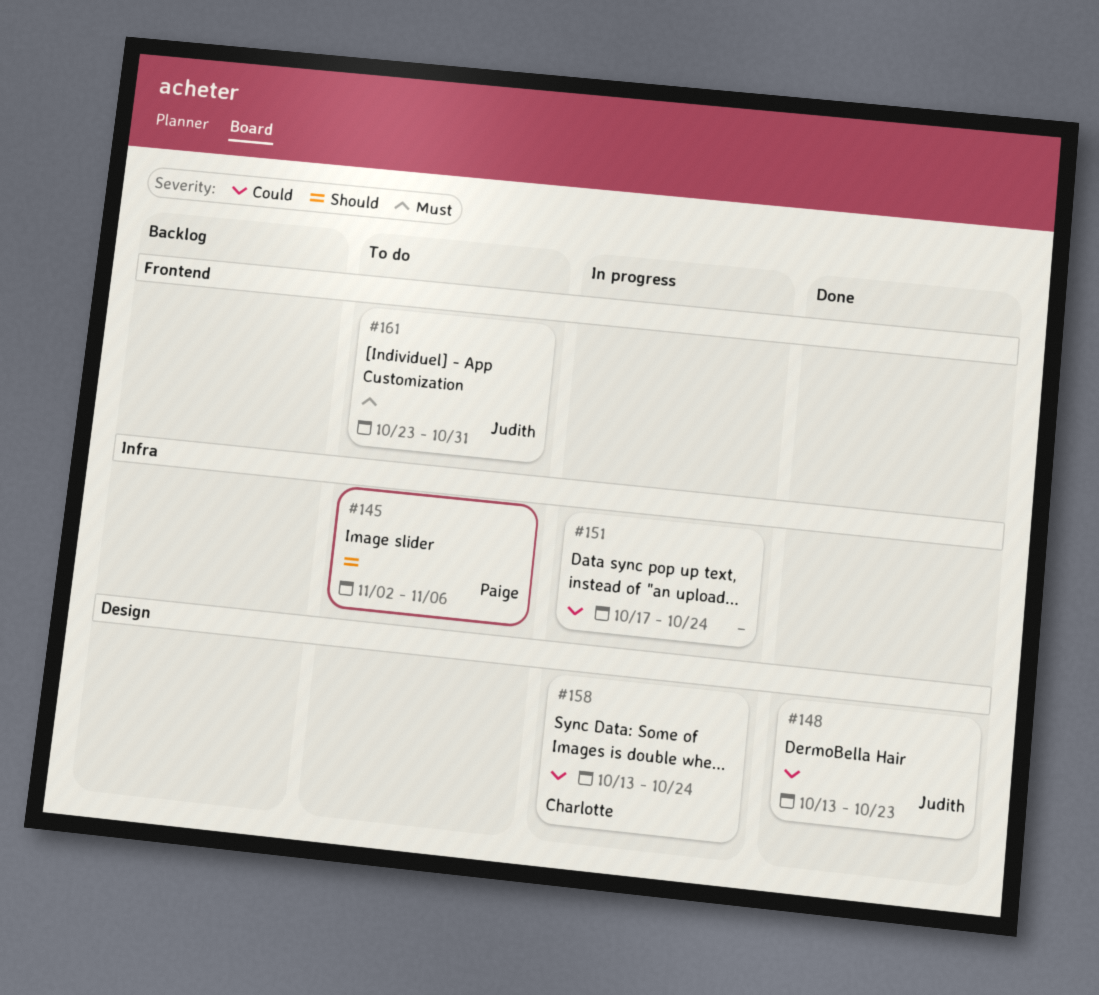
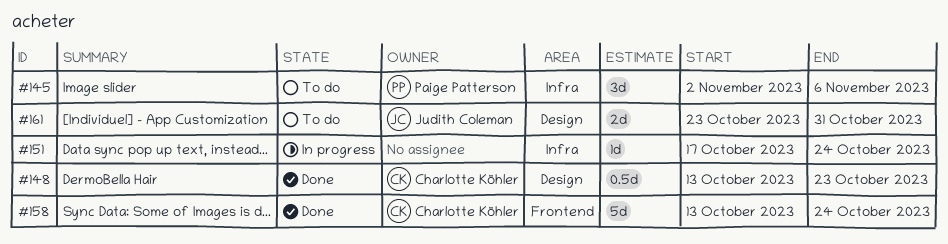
#148, owner: Judith Coleman -> Charlotte Köhler
#158, status: In progress -> Done
#158, label: Design -> Frontend
#161, label: Frontend -> Design

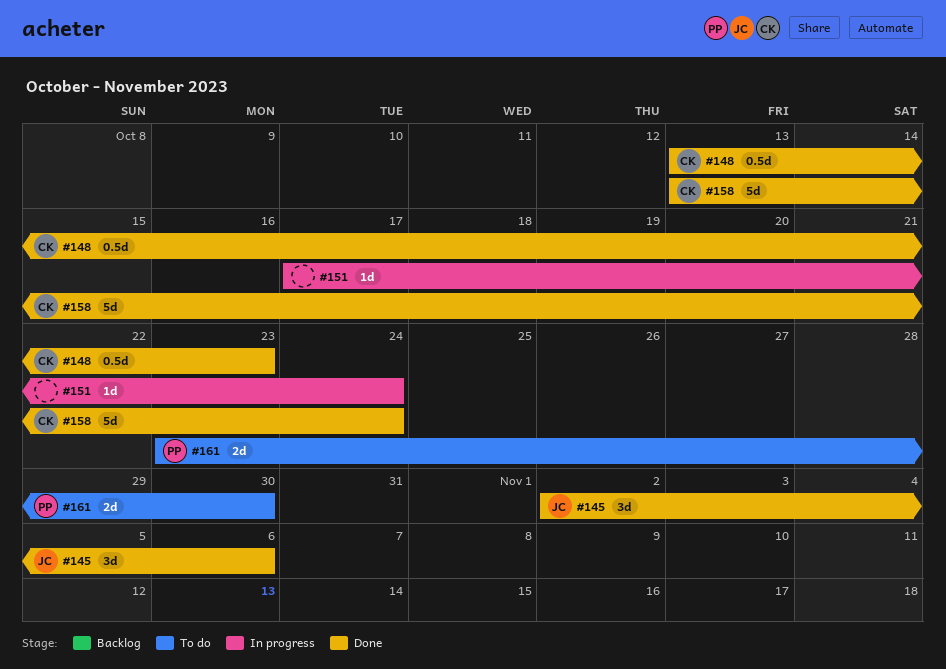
#145, status: To do -> Done
#145, owner: Paige Patterson -> Judith Coleman
#161, owner: Judith Coleman -> Paige Patterson
#161, due: Oct 31 -> Oct 30

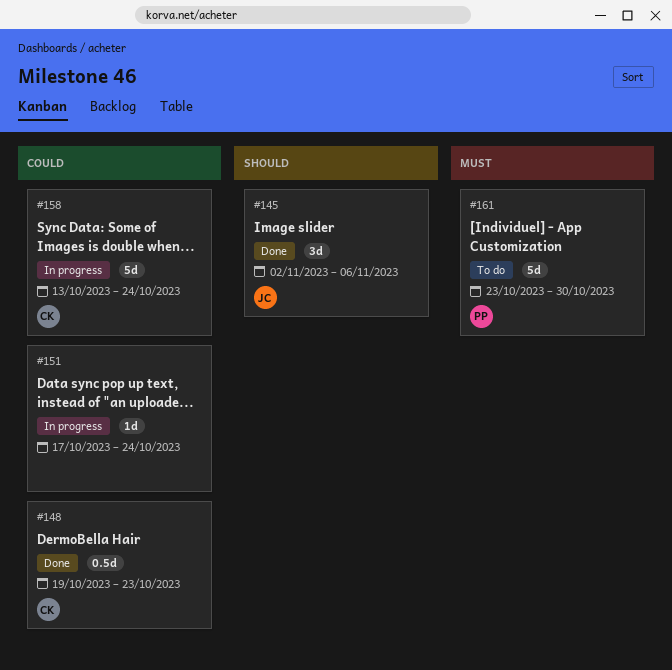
#148, start: Oct 13 -> Oct 19
#158, status: Done -> In progress
#161, estimate: 2d -> 5d

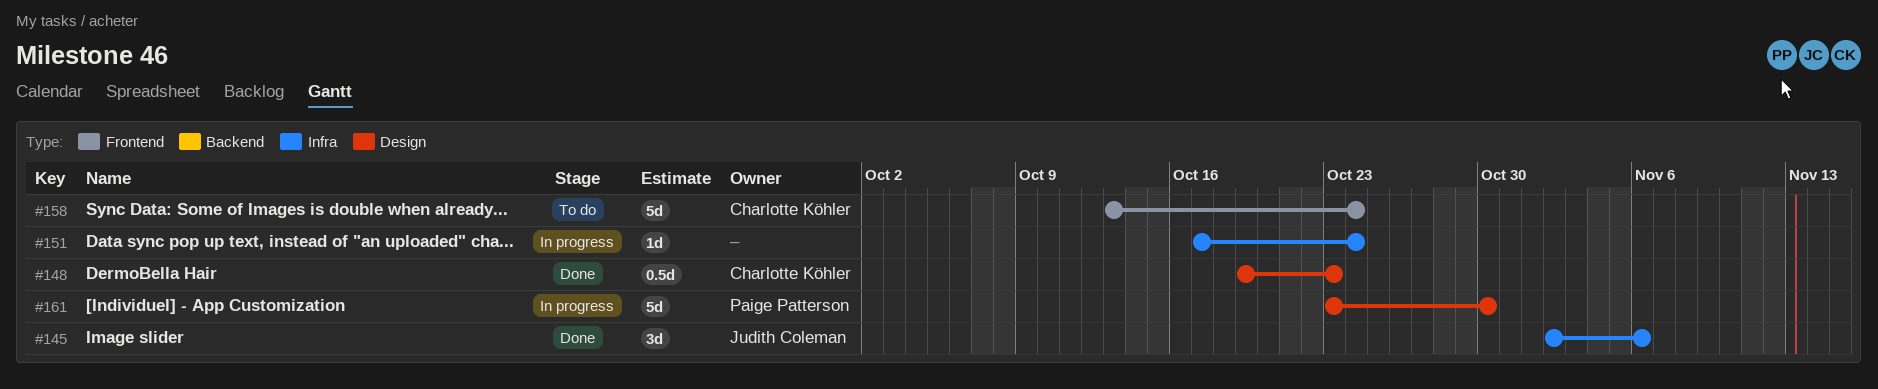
#158, status: In progress -> To do
#161, status: To do -> In progress

